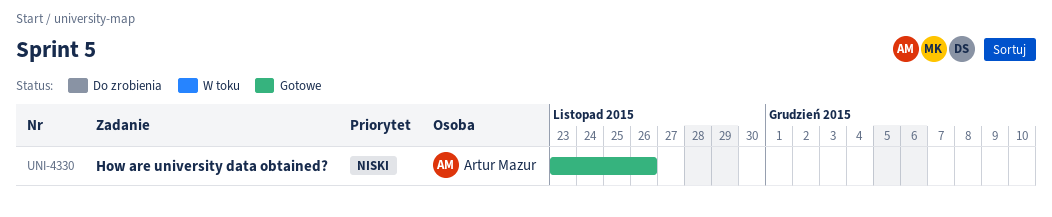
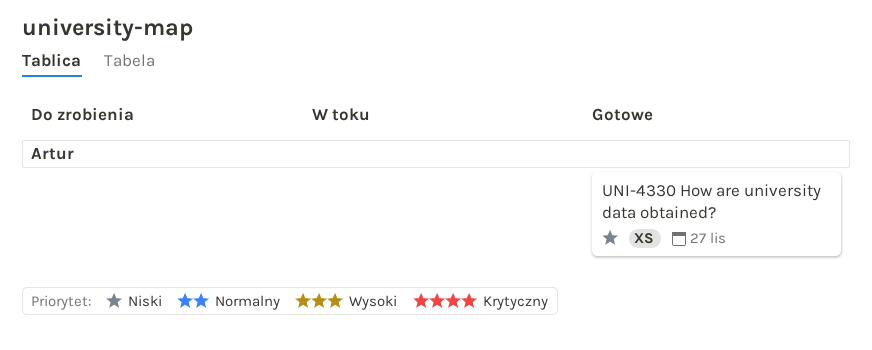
UNI-4330, due: Nov 26 -> Nov 27

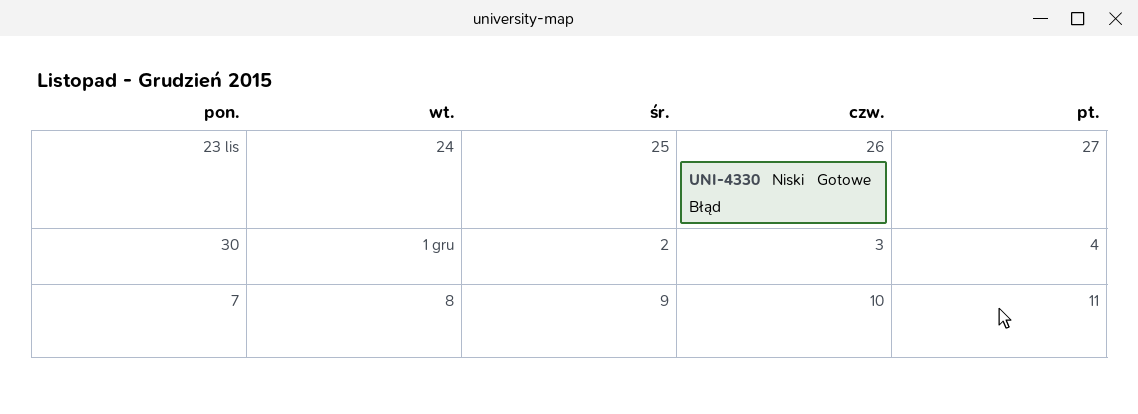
UNI-4330, due: Nov 27 -> Nov 26

